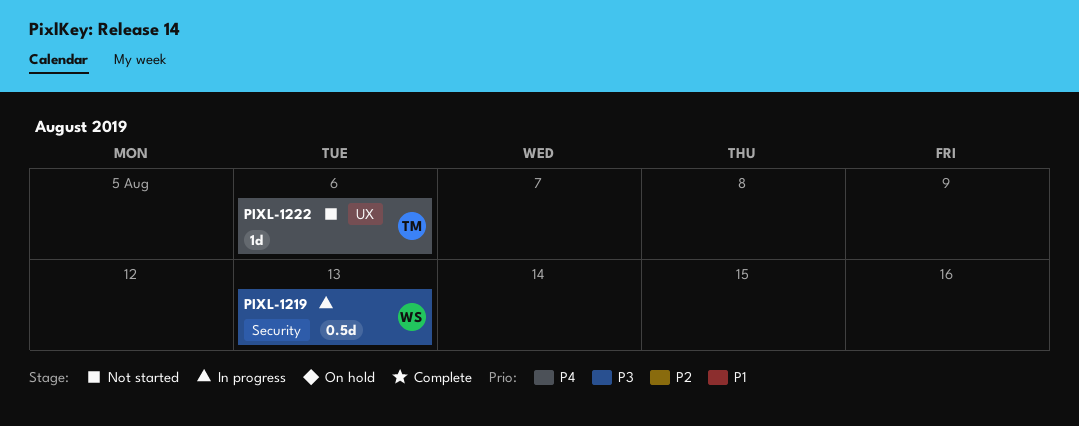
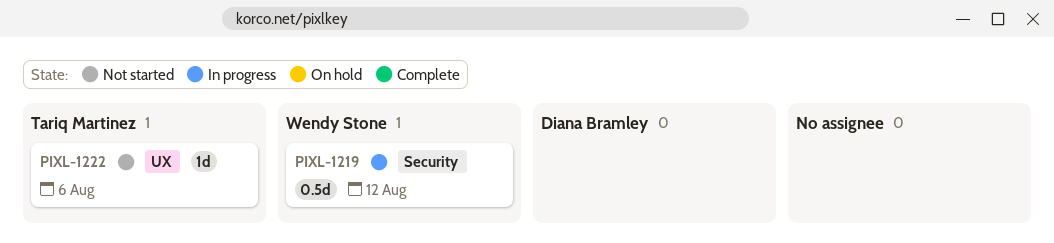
PIXL-1219, due: Aug 13 -> Aug 12

